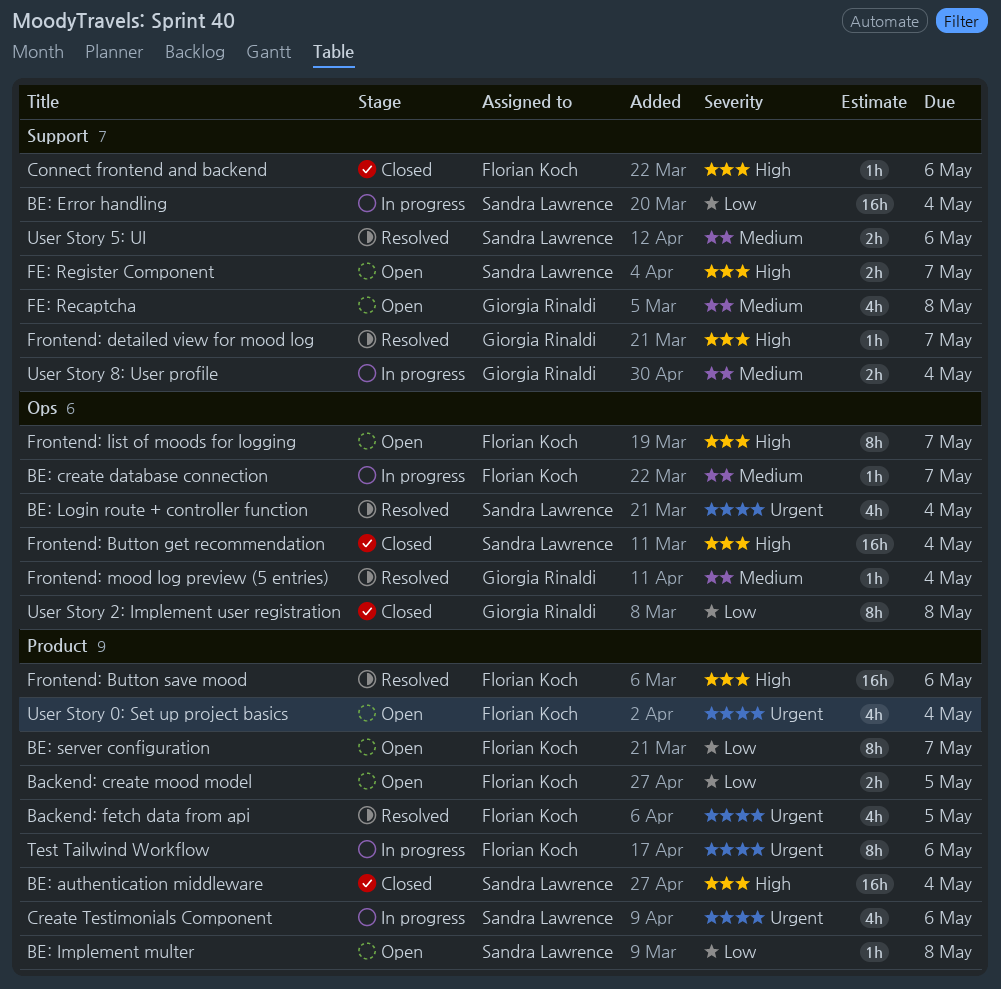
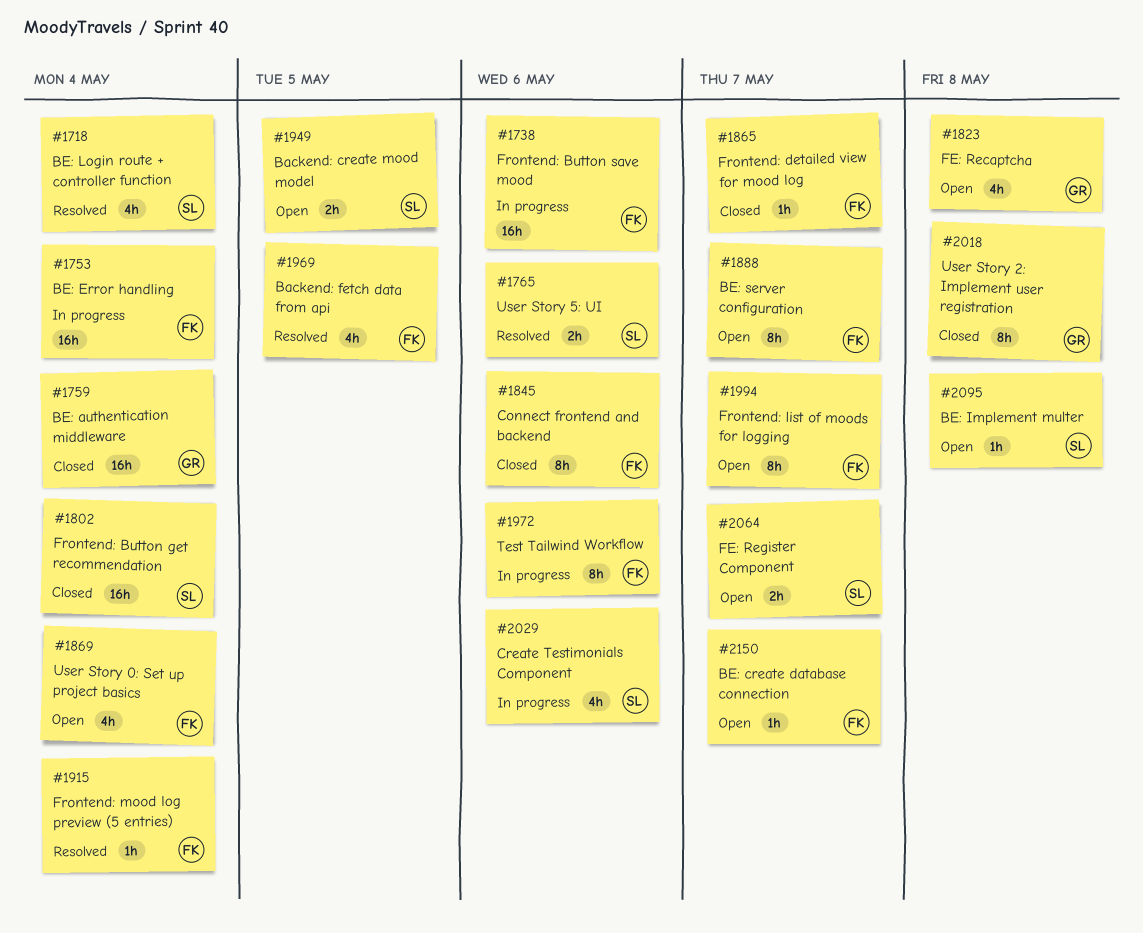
Backend: create mood model, owner: Florian Koch -> Sandra Lawrence
BE: authentication middleware, owner: Sandra Lawrence -> Giorgia Rinaldi
BE: create database connection, status: In progress -> Open
BE: Error handling, owner: Sandra Lawrence -> Florian Koch
Connect frontend and backend, estimate: 1h -> 8h
Frontend: Button save mood, status: Resolved -> In progress
Frontend: detailed view for mood log, status: Resolved -> Closed
Frontend: detailed view for mood log, owner: Giorgia Rinaldi -> Florian Koch
Frontend: mood log preview (5 entries), owner: Giorgia Rinaldi -> Florian Koch
User Story 8: User profile: present -> none

